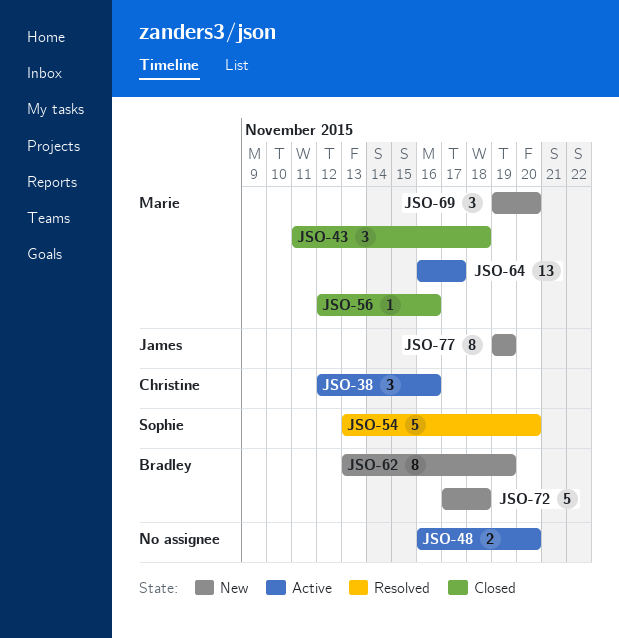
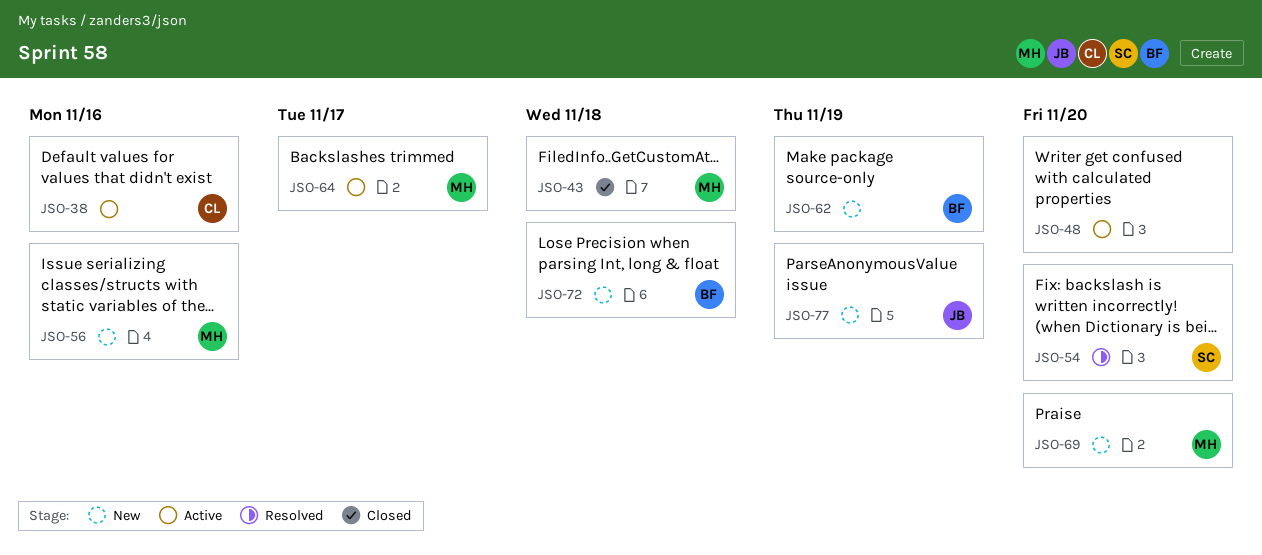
JSO-56, status: Closed -> New

